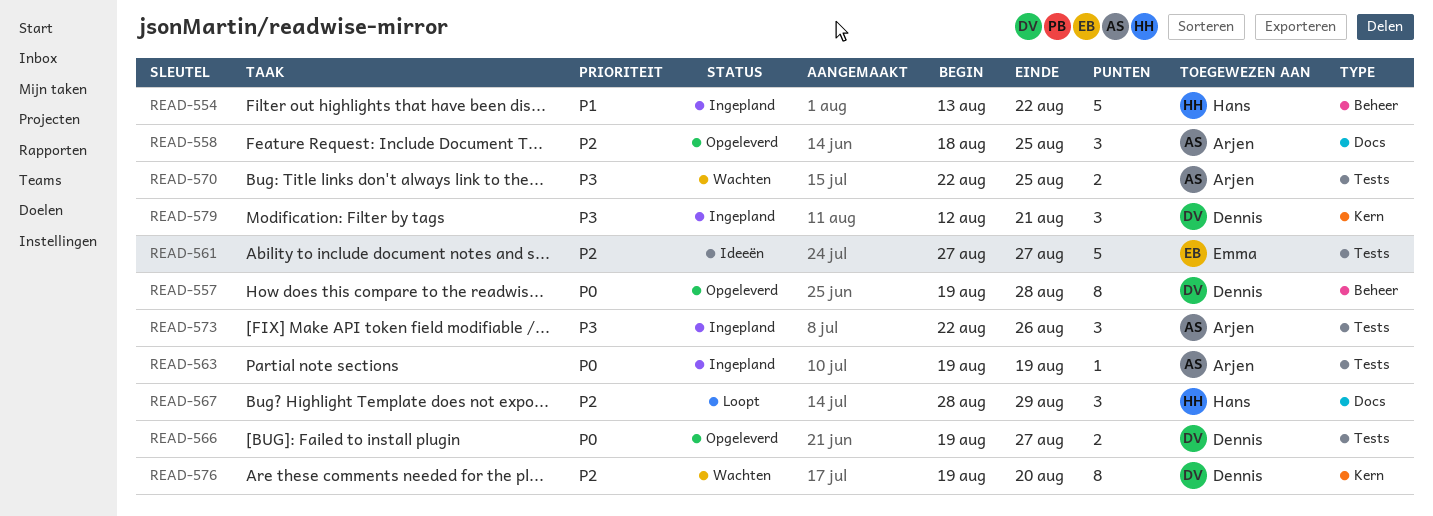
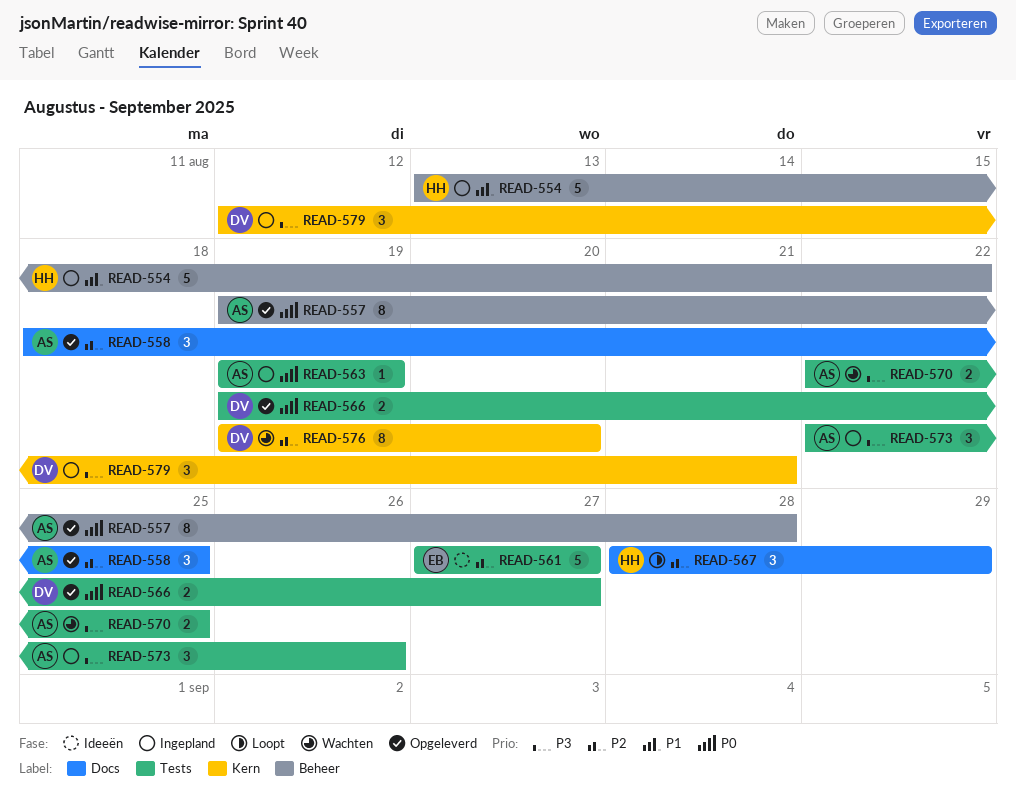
READ-557, owner: Dennis -> Arjen

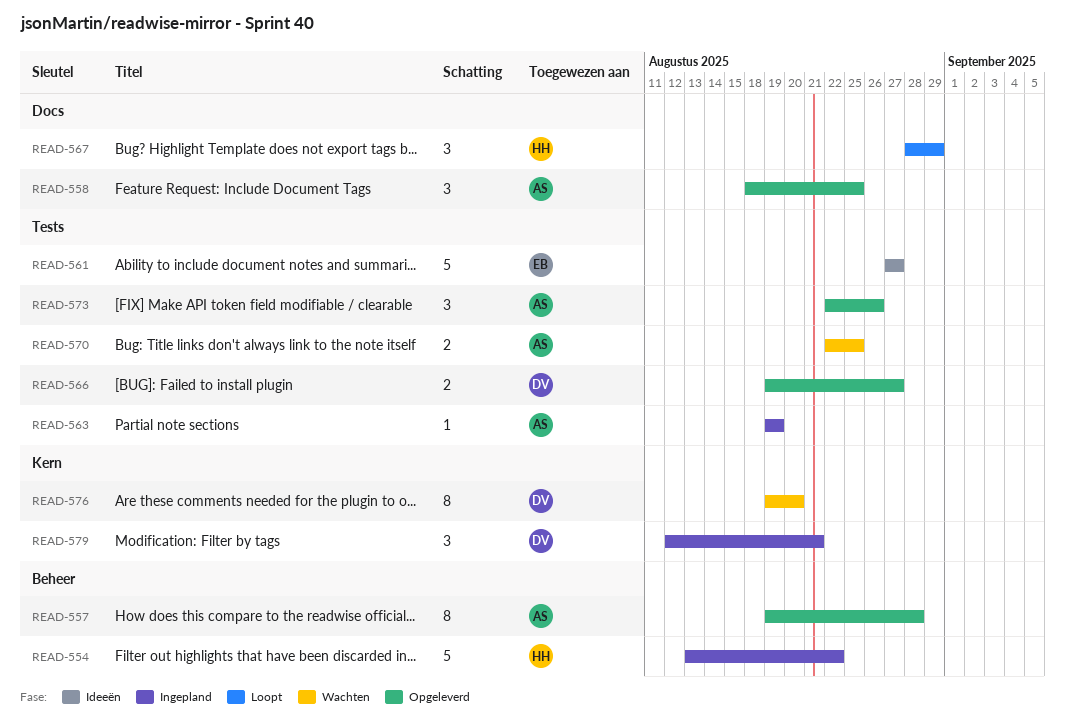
READ-573, status: Ingepland -> Opgeleverd

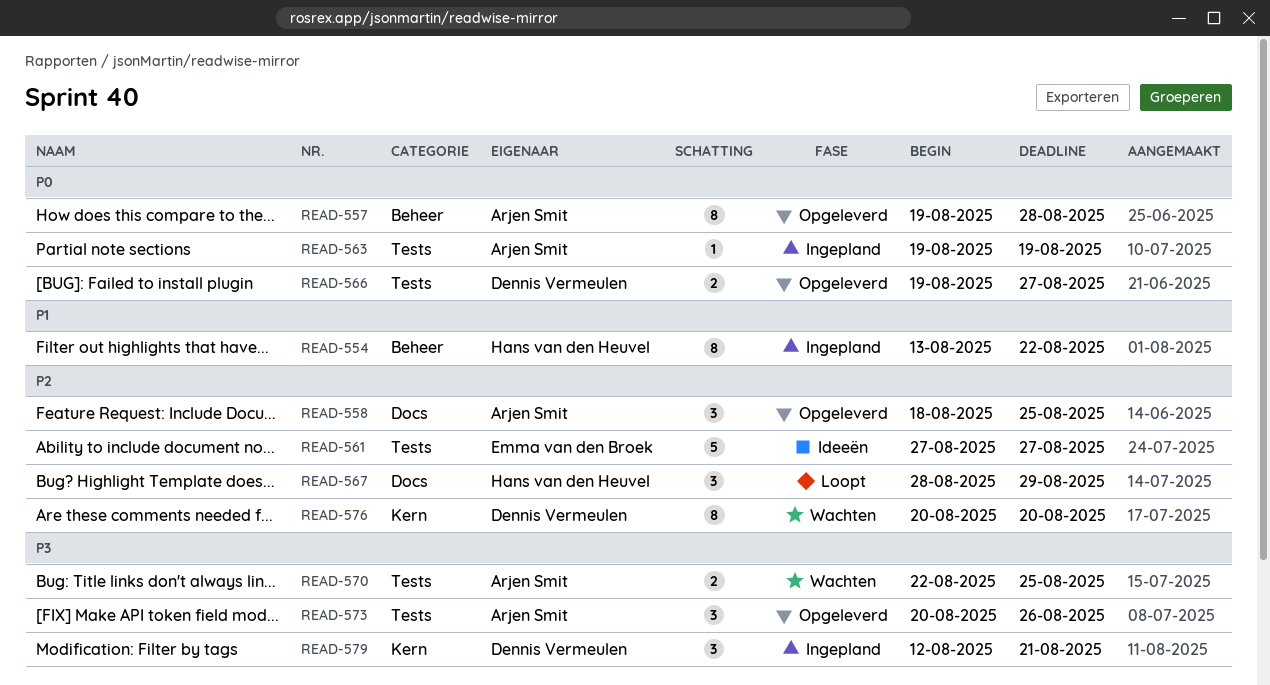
READ-554, estimate: 5 -> 8
READ-573, start: Aug 22 -> Aug 20
READ-576, start: Aug 19 -> Aug 20

